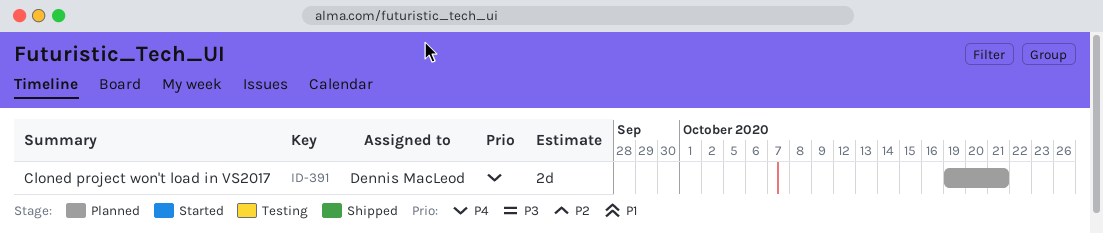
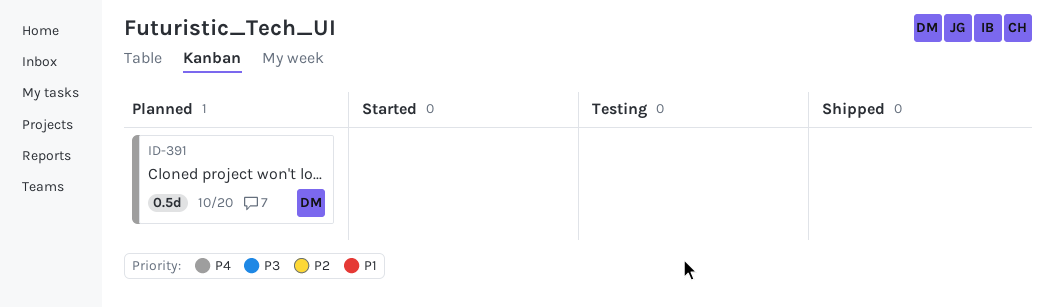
ID-391, estimate: 2d -> 0.5d
ID-391, due: Oct 21 -> Oct 20

